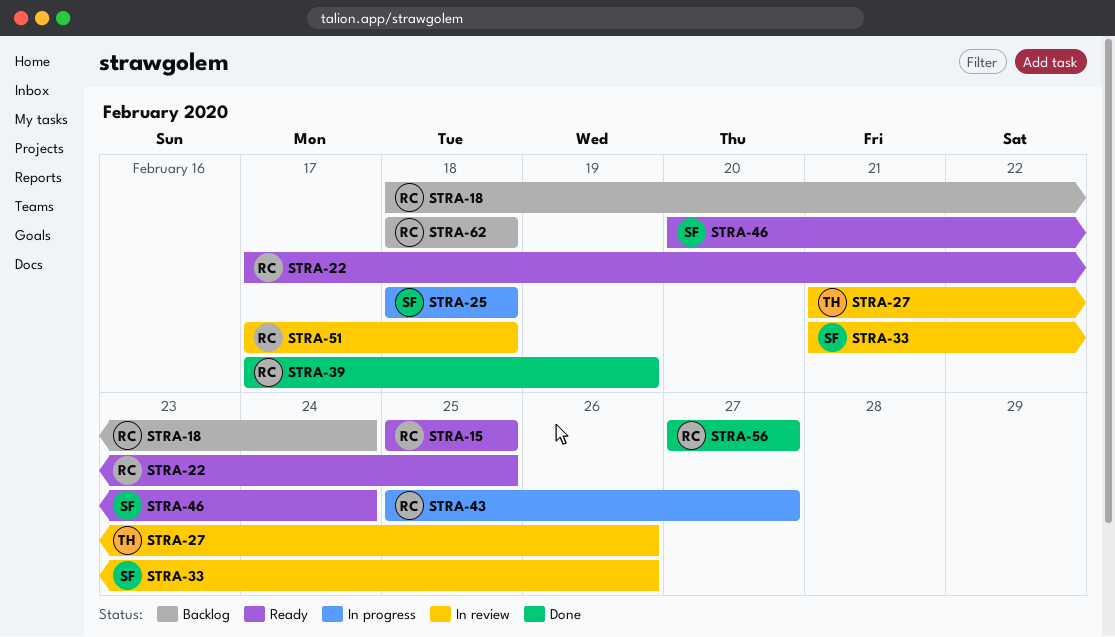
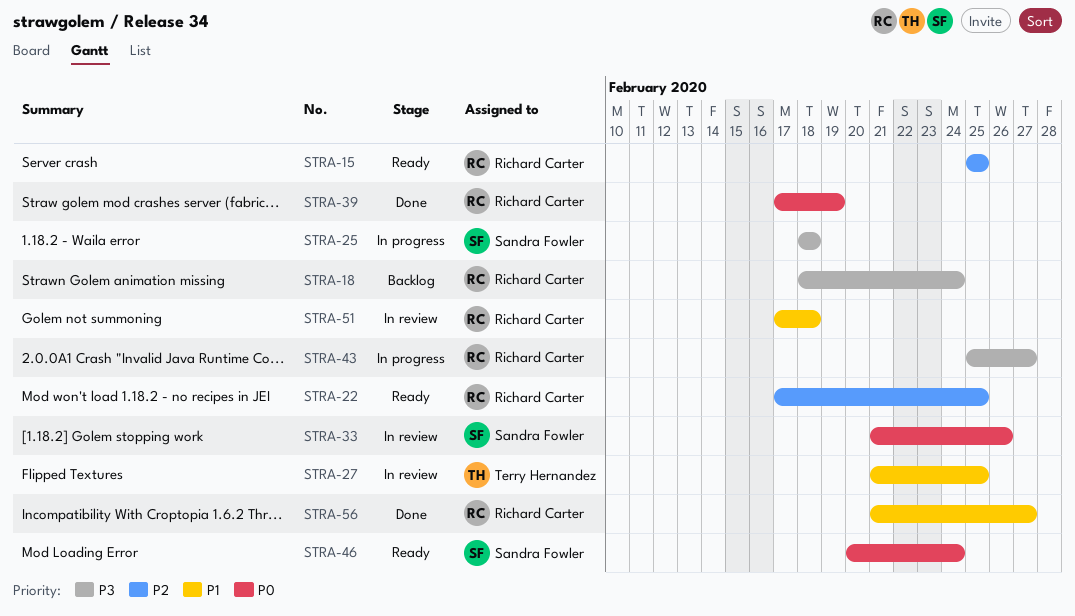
STRA-27, due: Feb 26 -> Feb 25
STRA-56, start: Feb 27 -> Feb 21
STRA-62: present -> none

